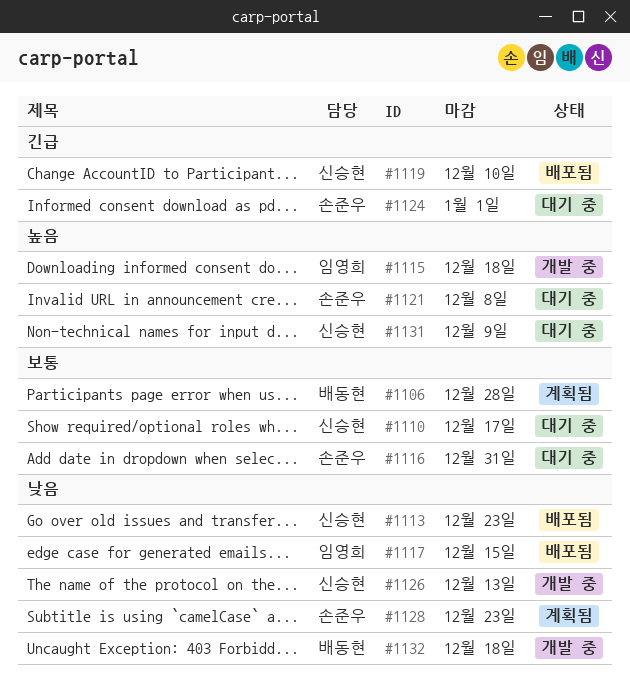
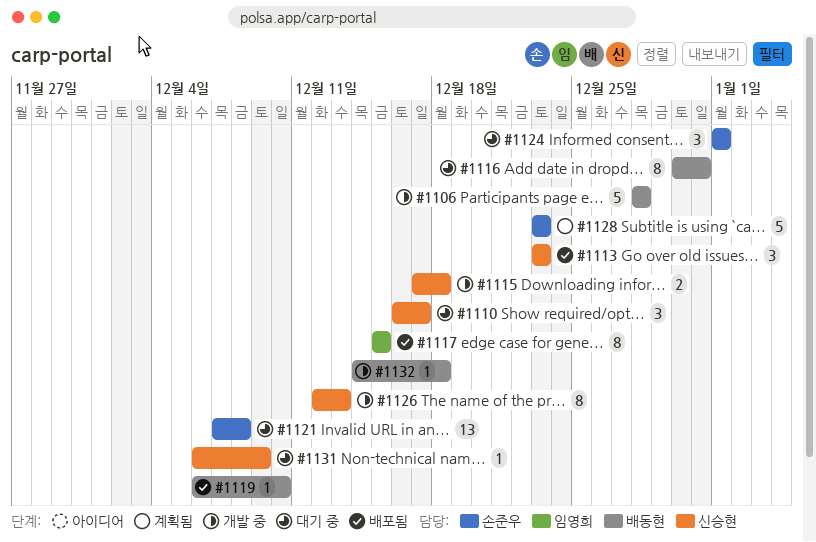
#1106, status: 계획됨 -> 개발 중
#1115, owner: 임영희 -> 신승현
#1116, owner: 손준우 -> 배동현
#1119, owner: 신승현 -> 배동현

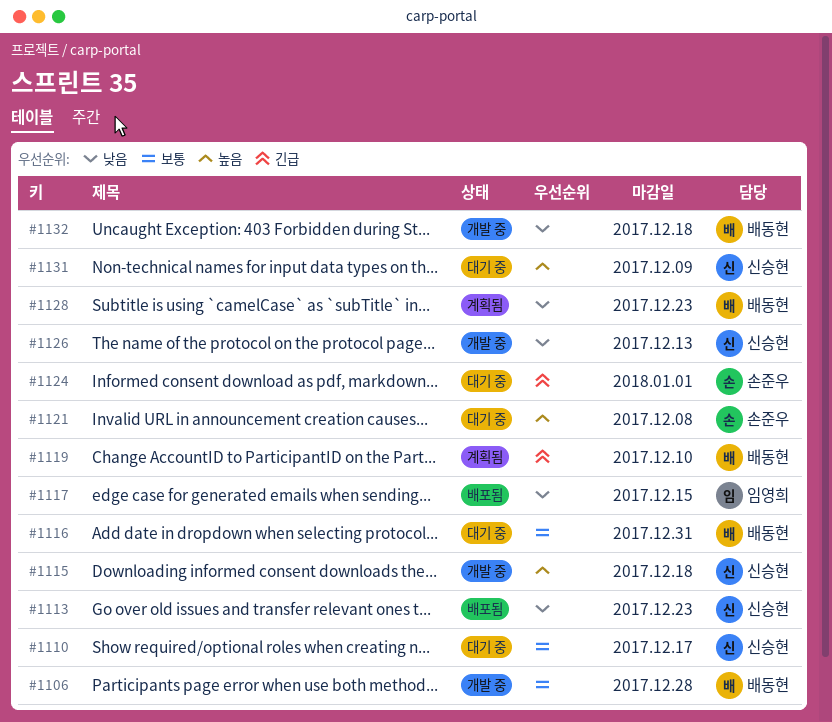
#1119, status: 배포됨 -> 계획됨
#1128, owner: 손준우 -> 배동현

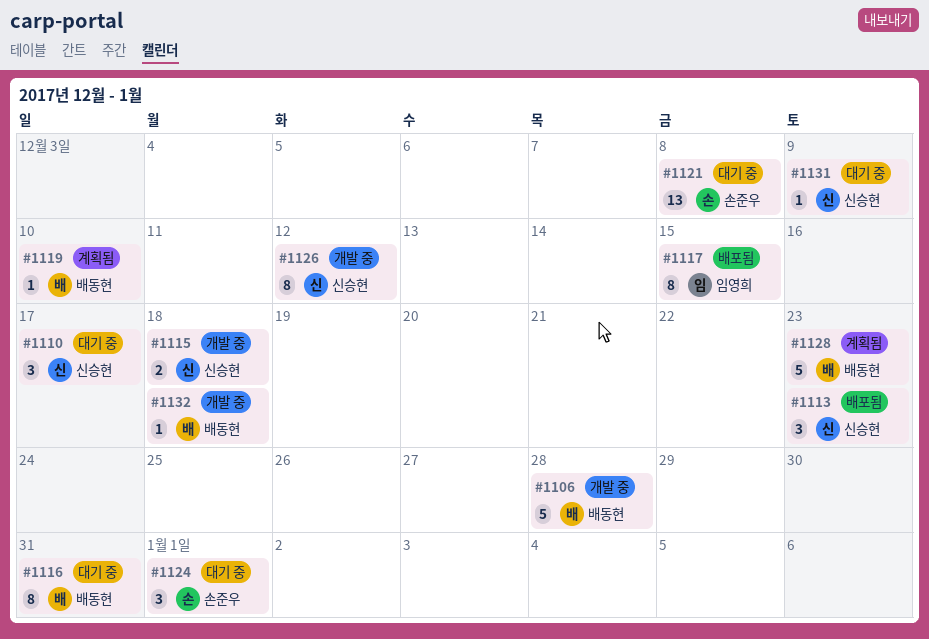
#1126, due: Dec 13 -> Dec 12

